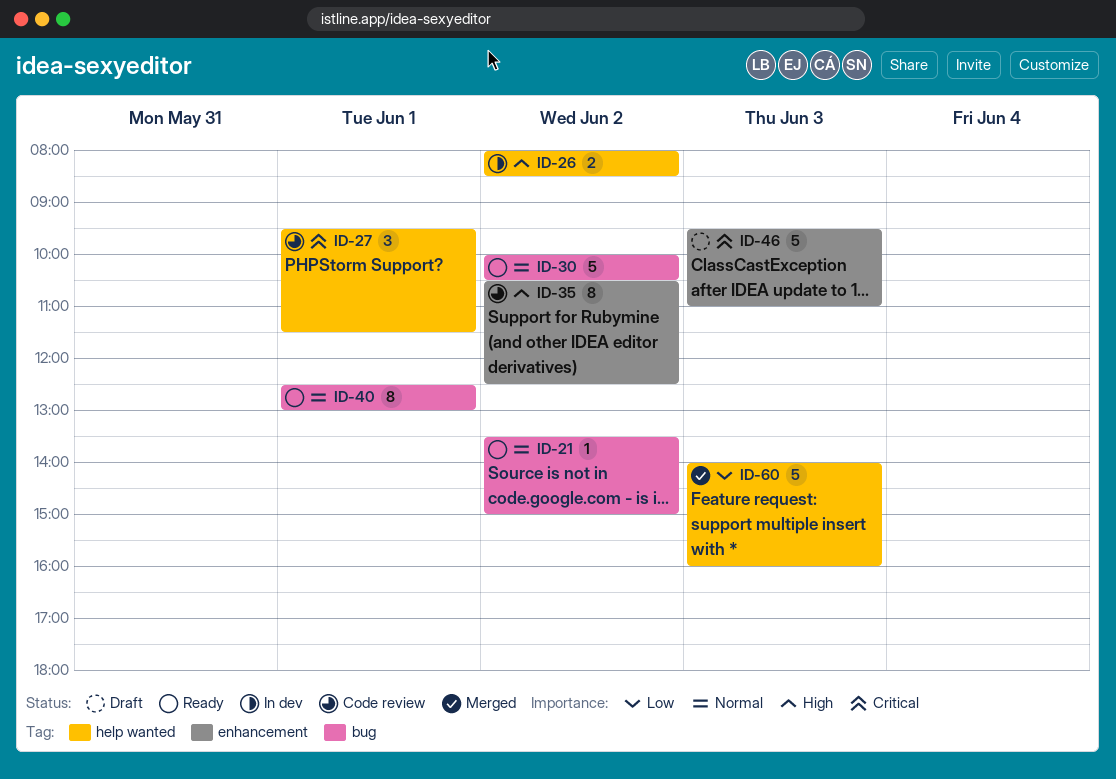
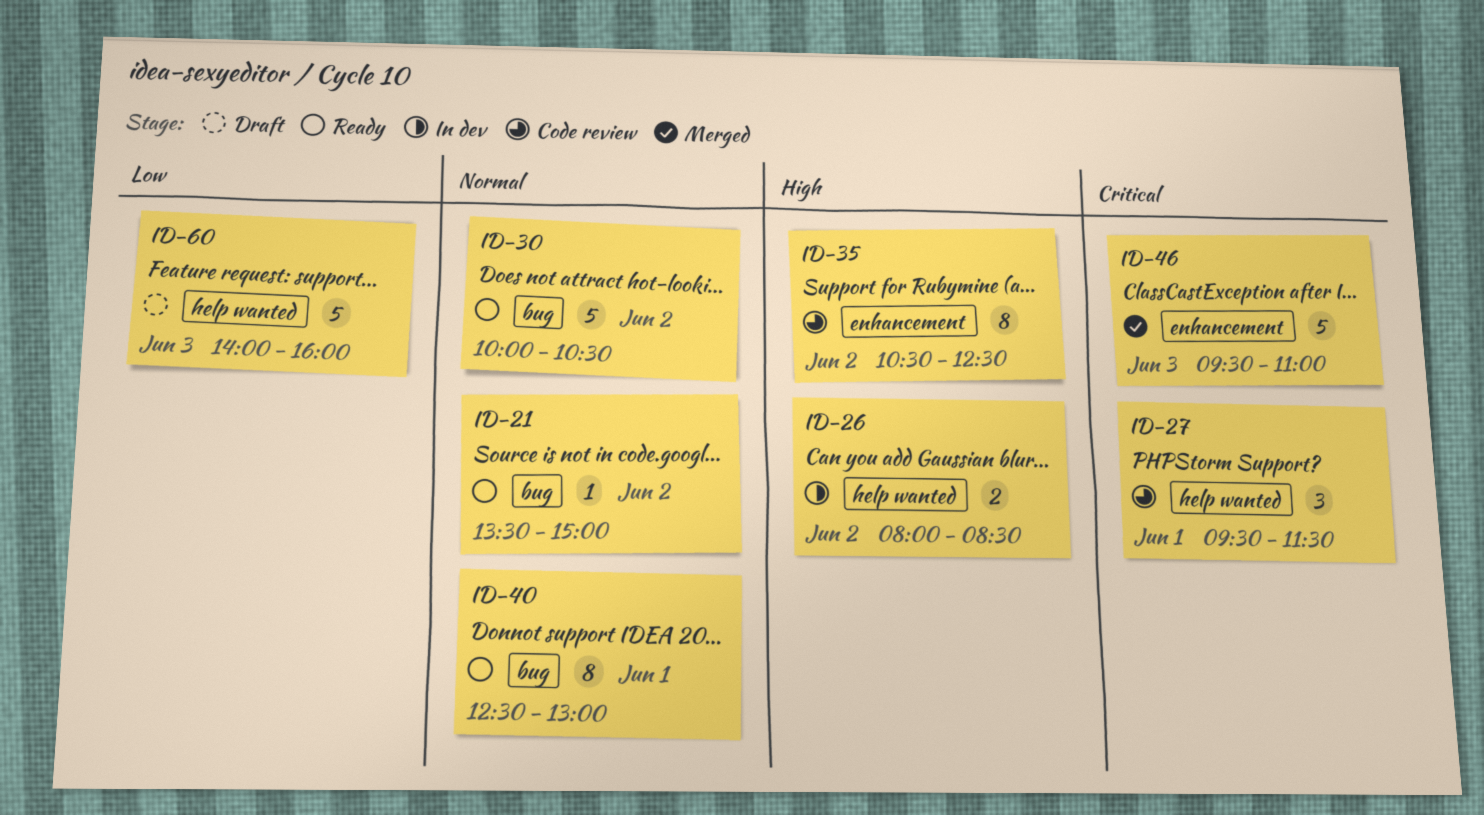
ID-46, status: Draft -> Merged
ID-60, status: Merged -> Draft

